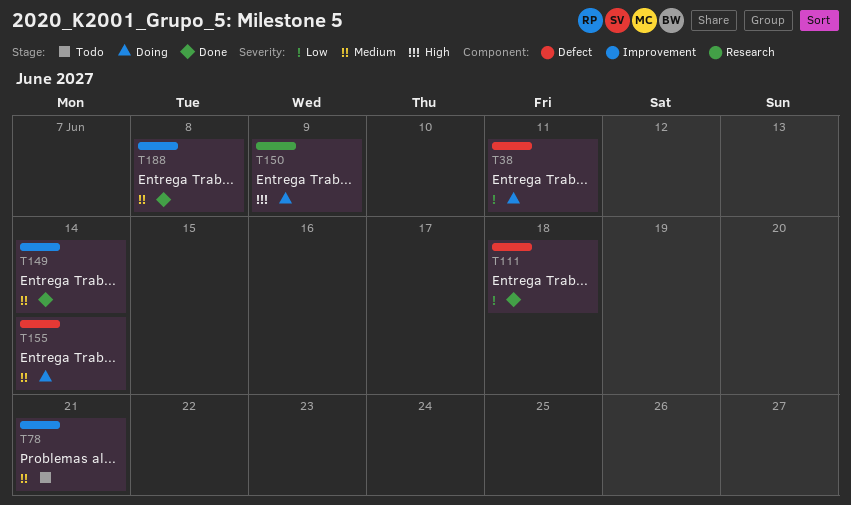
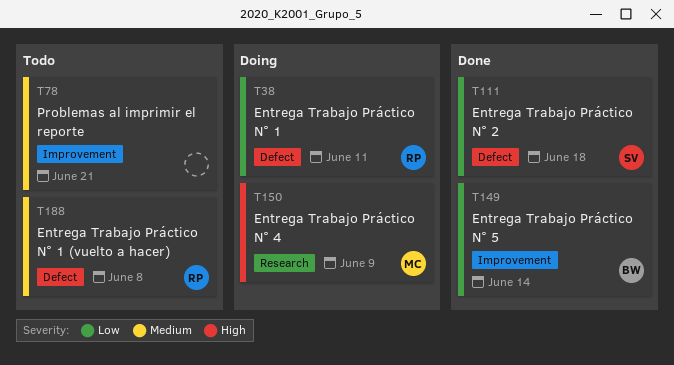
T149, priority: Medium -> Low
T155: present -> none
T188, status: Done -> Todo
T188, label: Improvement -> Defect

